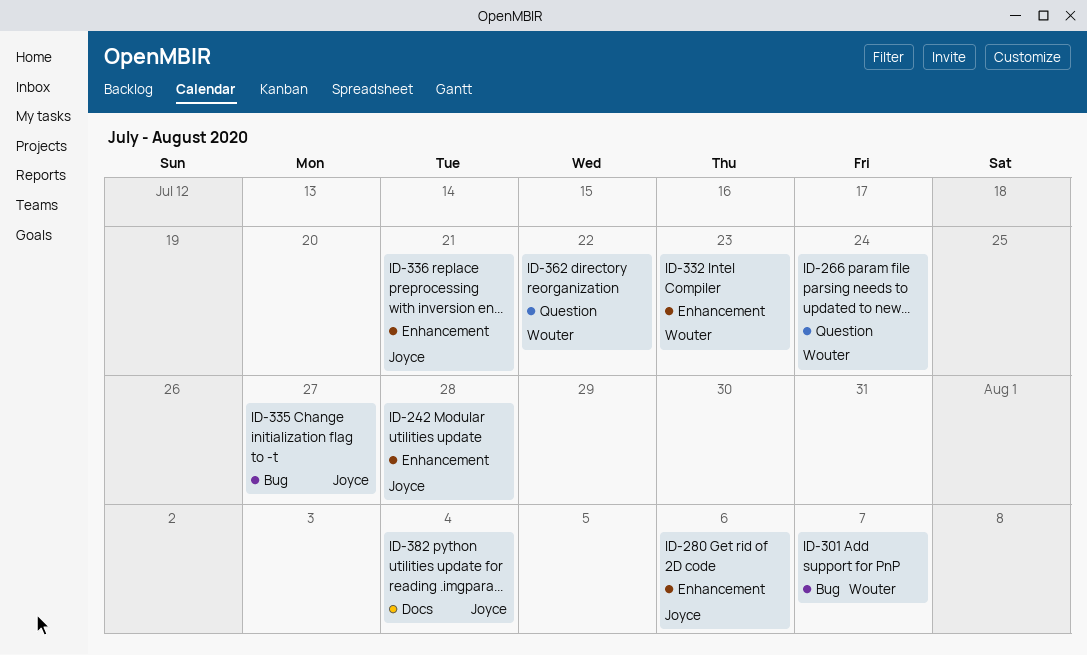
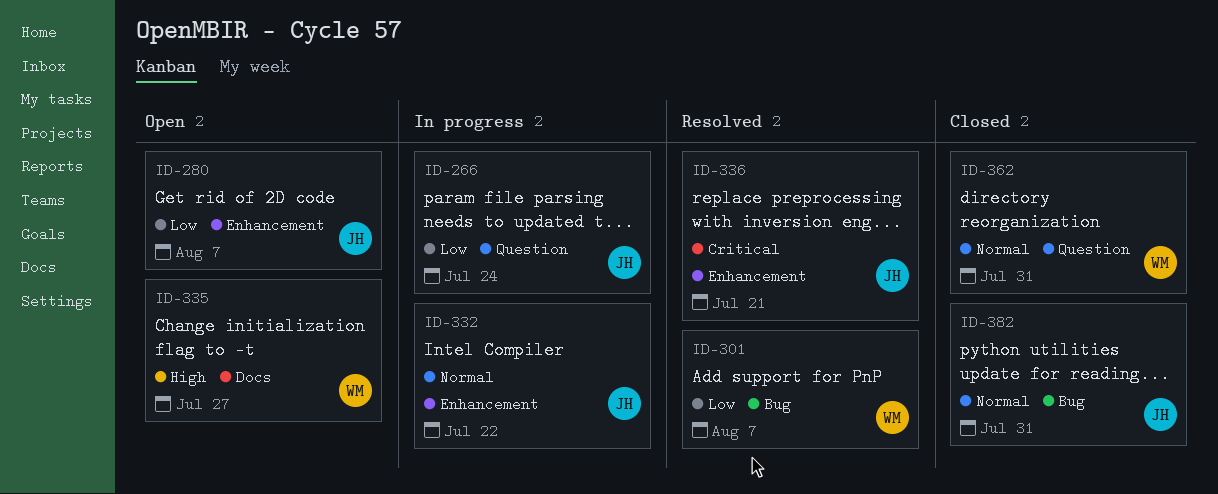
ID-242: present -> none
ID-266, owner: Wouter -> Joyce
ID-280, due: Aug 6 -> Aug 7
ID-332, owner: Wouter -> Joyce
ID-332, due: Jul 23 -> Jul 22
ID-335, owner: Joyce -> Wouter
ID-335, label: Bug -> Docs
ID-362, due: Jul 22 -> Jul 31
ID-382, label: Docs -> Bug
ID-382, due: Aug 4 -> Jul 31

